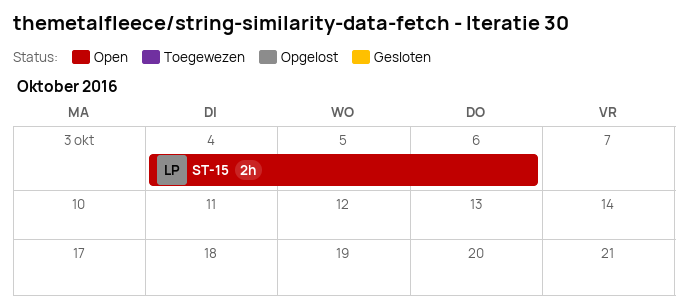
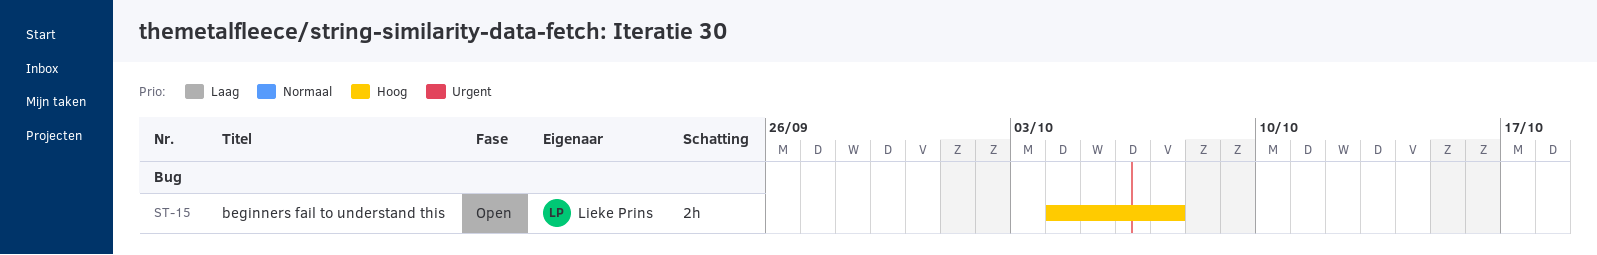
ST-15, due: Oct 6 -> Oct 7

